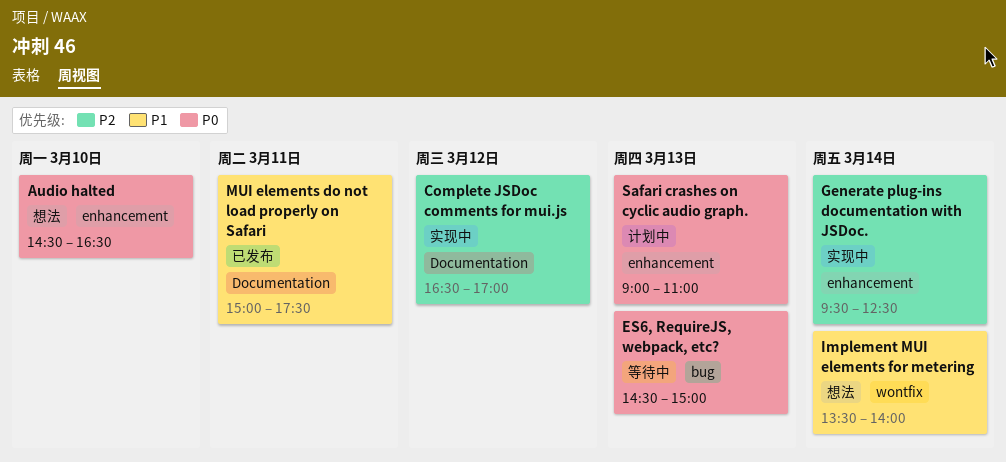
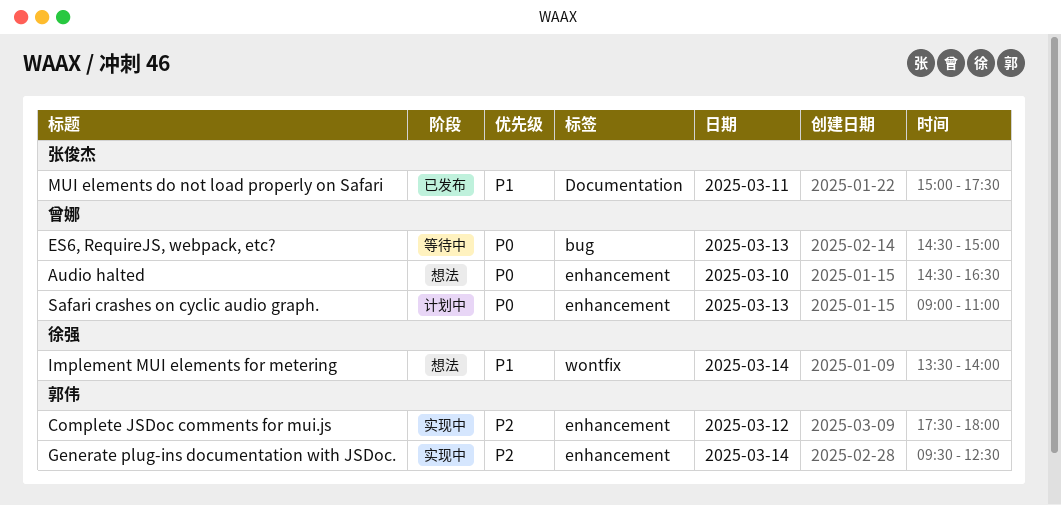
Complete JSDoc comments for mui.js, label: Documentation -> enhancement
Complete JSDoc comments for mui.js, begins: 16:30 -> 17:30
Complete JSDoc comments for mui.js, ends: 17:00 -> 18:00

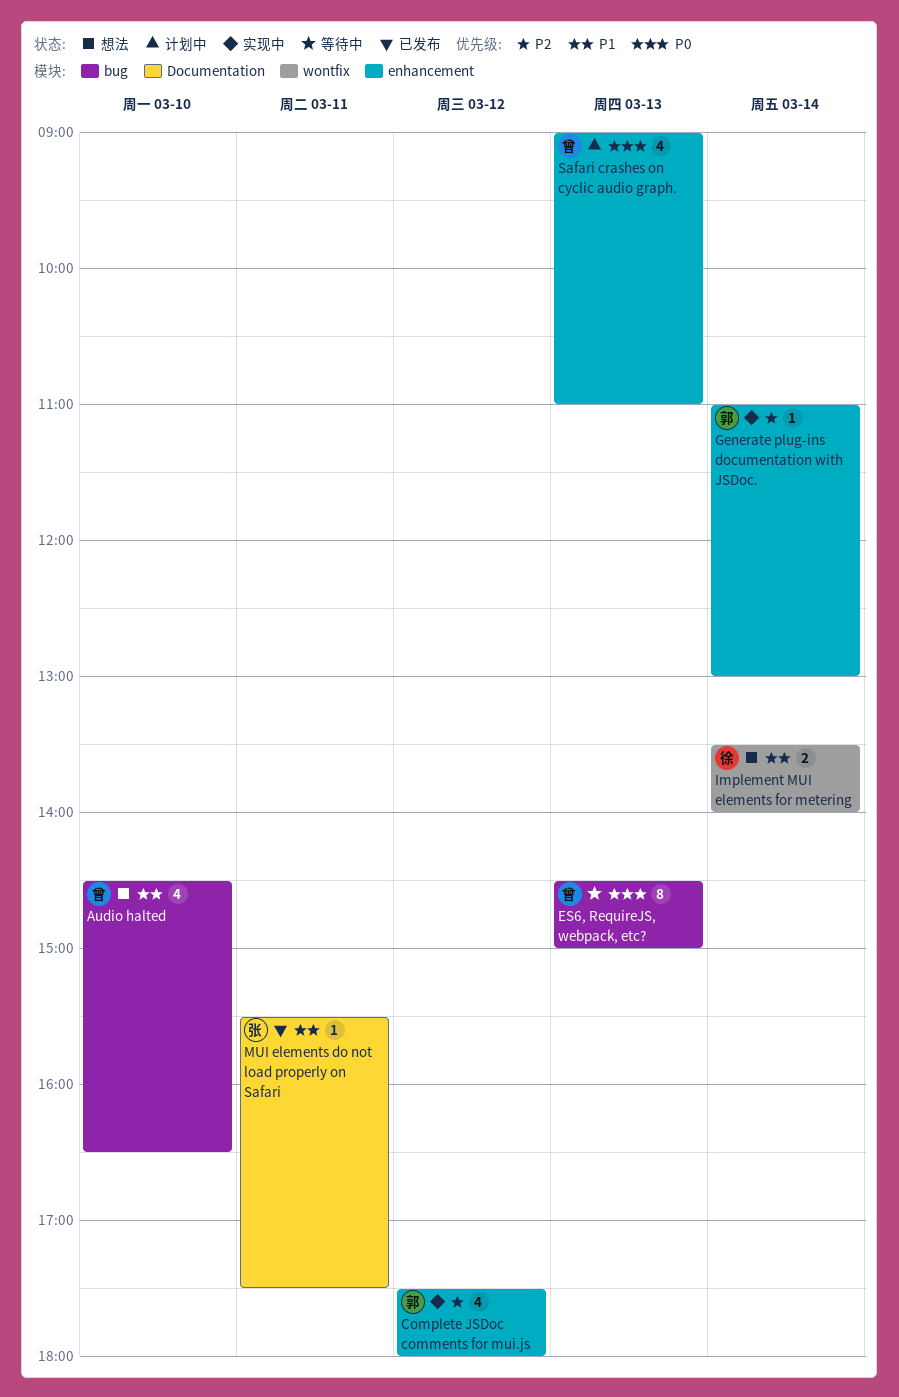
Audio halted, priority: P0 -> P1
Audio halted, label: enhancement -> bug
Generate plug-ins documentation with JSDoc., begins: 09:30 -> 11:00
Generate plug-ins documentation with JSDoc., ends: 12:30 -> 13:00
MUI elements do not load properly on Safari, begins: 15:00 -> 15:30

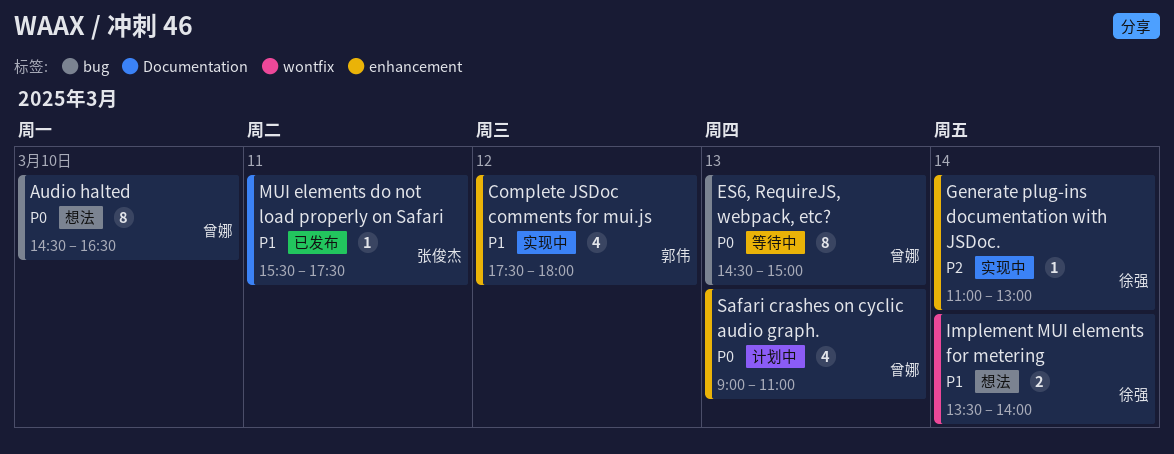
Audio halted, priority: P1 -> P0
Audio halted, estimate: 4 -> 8
Complete JSDoc comments for mui.js, priority: P2 -> P1
Generate plug-ins documentation with JSDoc., owner: 郭伟 -> 徐强

